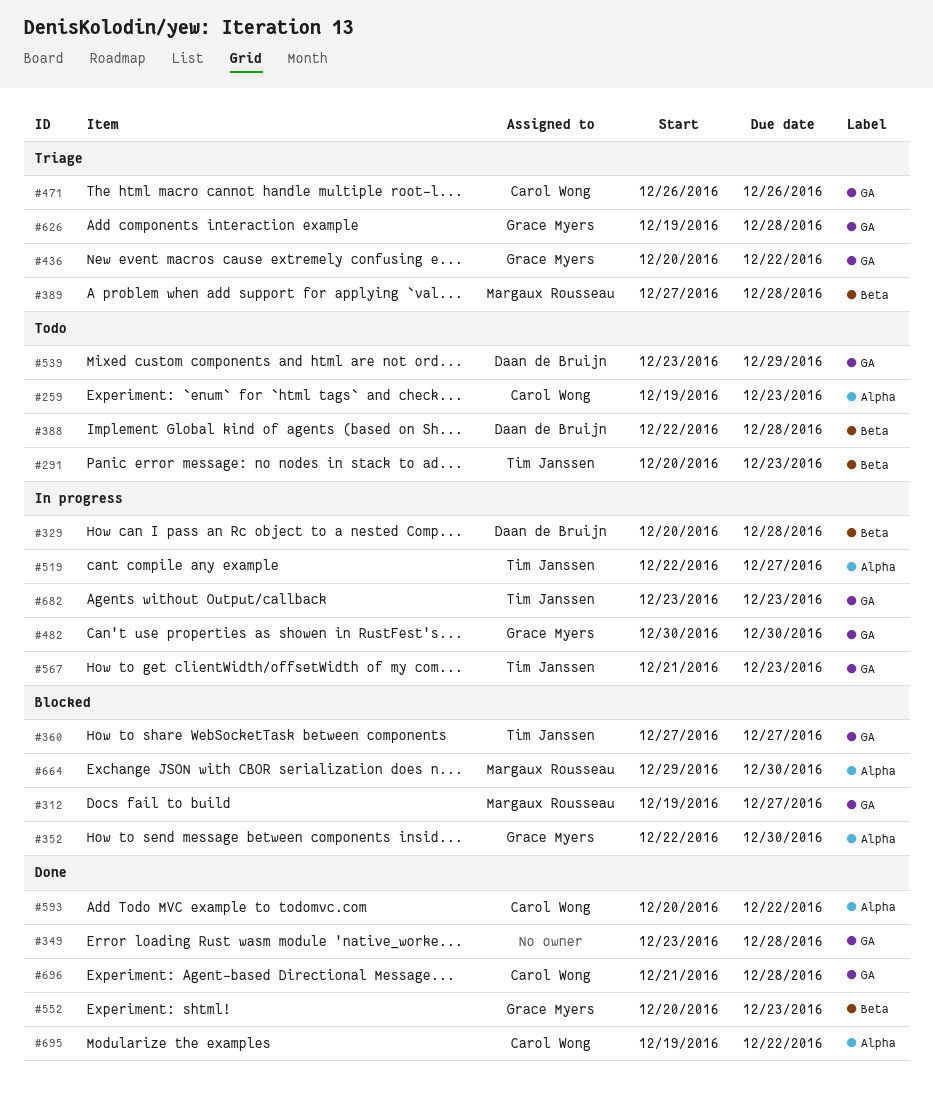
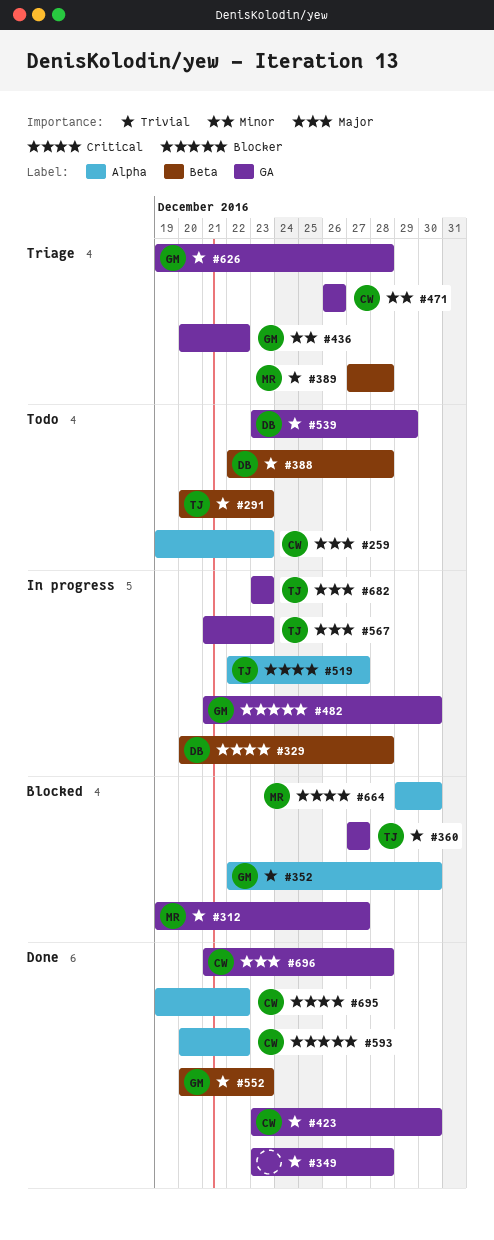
#423: none -> present
#482, start: Dec 30 -> Dec 21

